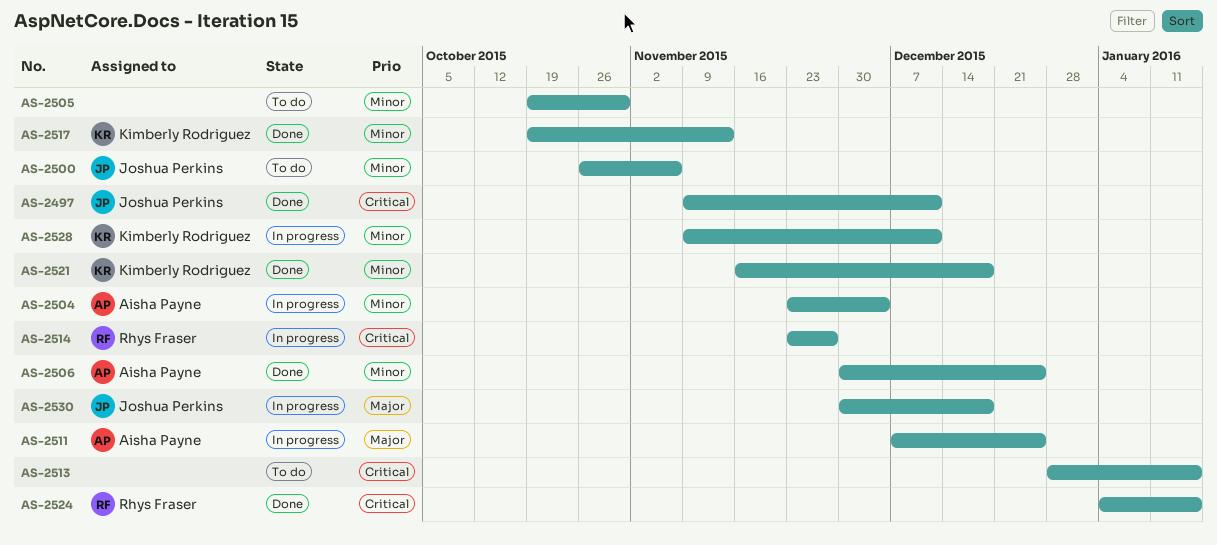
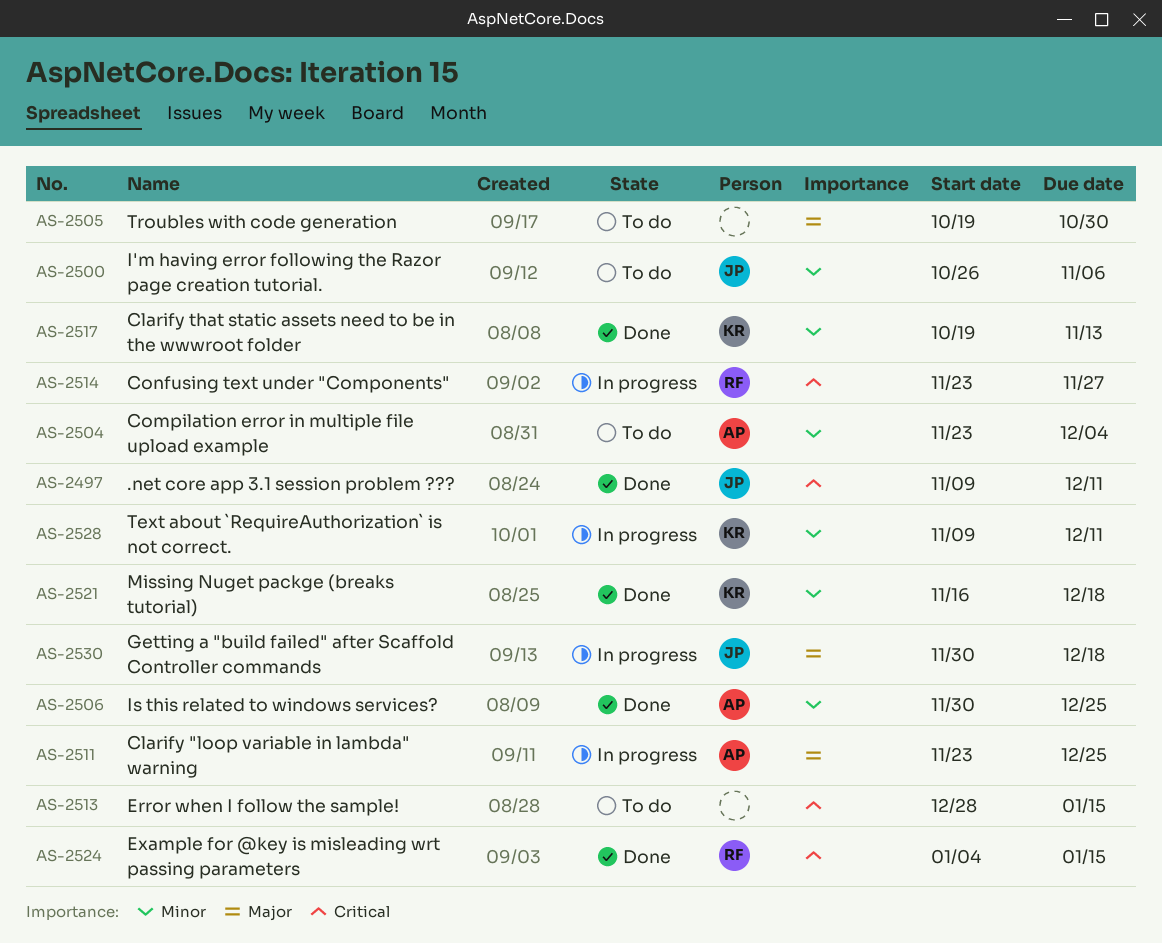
AS-2504, status: In progress -> To do
AS-2505, priority: Minor -> Major
AS-2511, start: Dec 7 -> Nov 23

